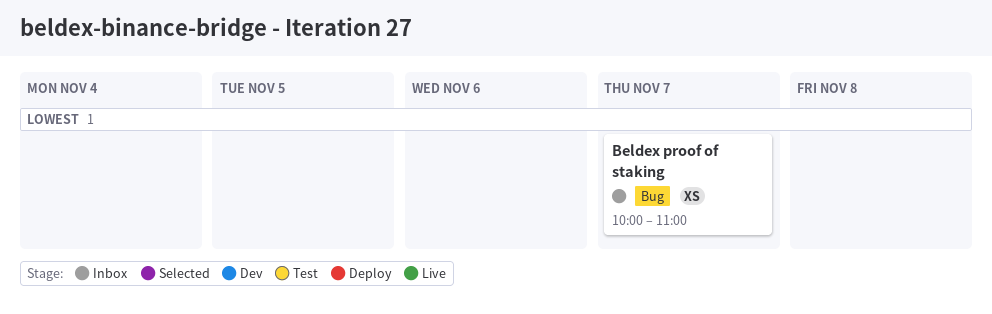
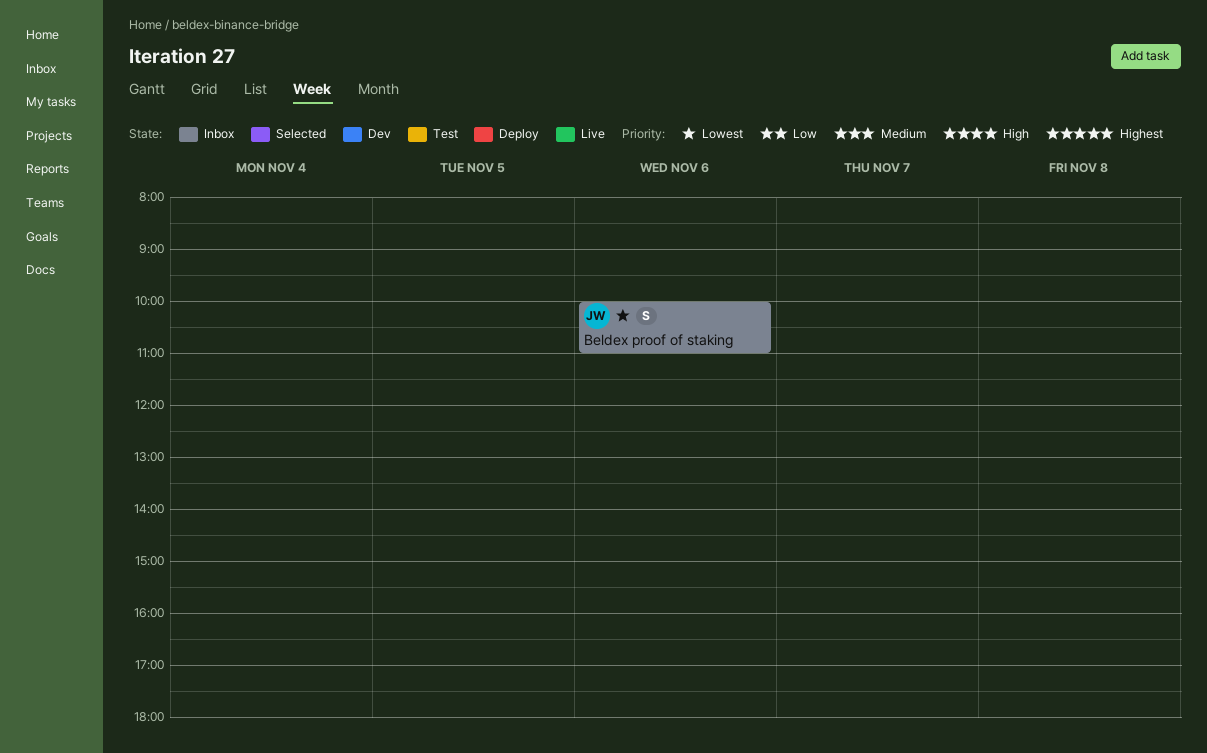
Beldex proof of staking, estimate: XS -> S
Beldex proof of staking, day: Nov 7 -> Nov 6

